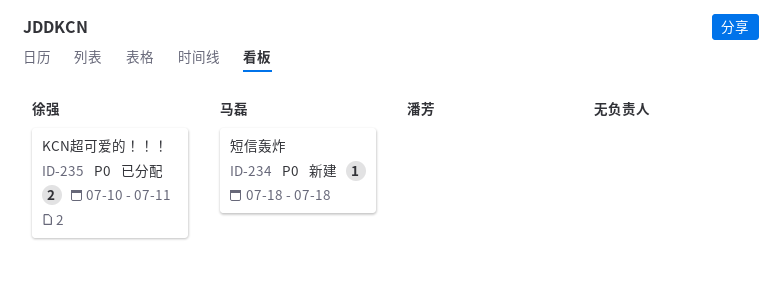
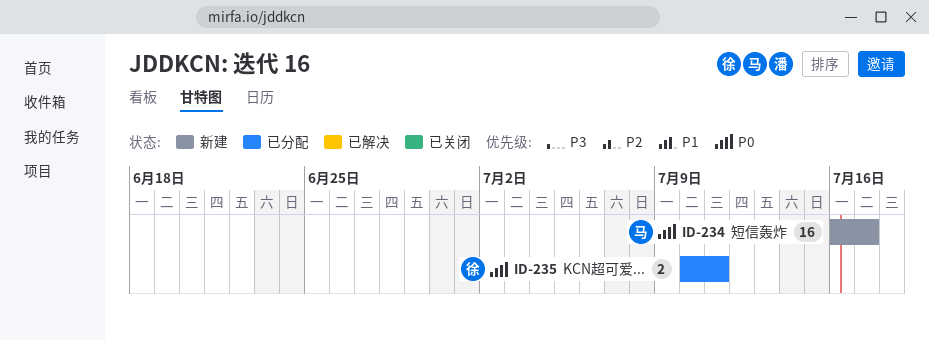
ID-234, estimate: 1 -> 16
ID-234, start: Jul 18 -> Jul 16
ID-234, due: Jul 18 -> Jul 17

